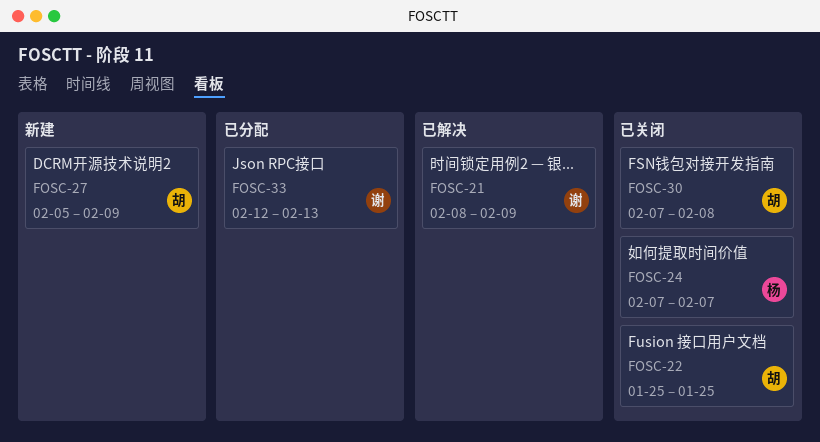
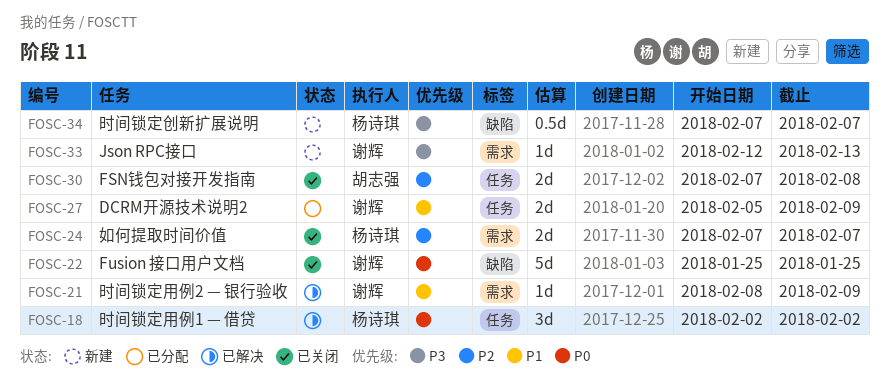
FOSC-18: none -> present
FOSC-22, owner: 胡志强 -> 谢辉
FOSC-27, status: 新建 -> 已分配
FOSC-27, owner: 胡志强 -> 谢辉
FOSC-33, status: 已分配 -> 新建
FOSC-34: none -> present

